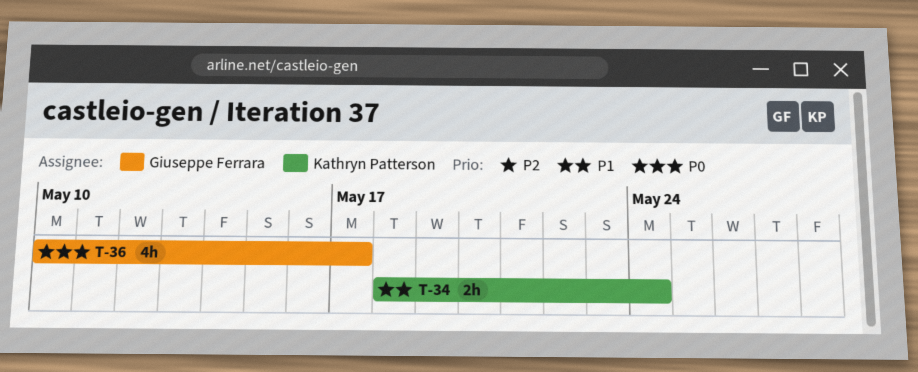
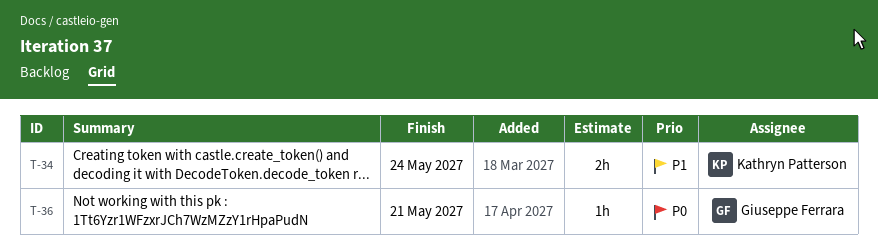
T-36, estimate: 4h -> 1h
T-36, due: May 17 -> May 21

